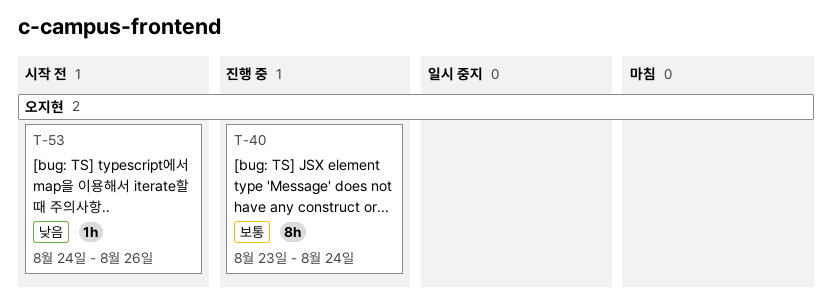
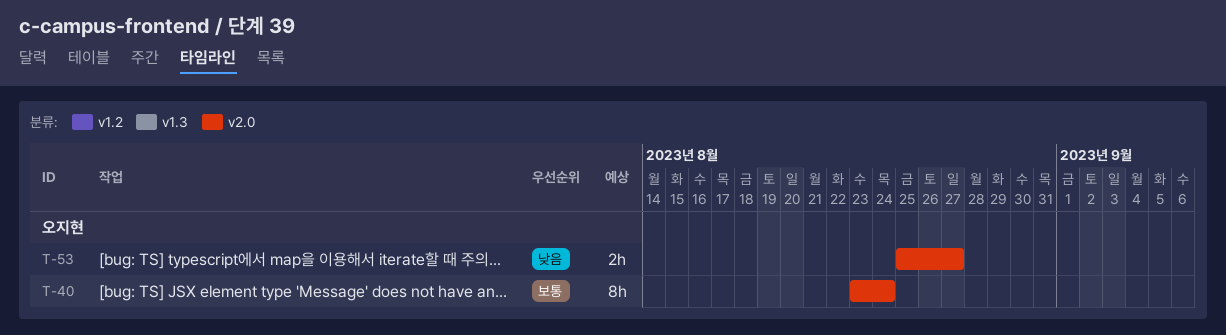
T-53, estimate: 1h -> 2h
T-53, start: Aug 24 -> Aug 25
T-53, due: Aug 26 -> Aug 27

